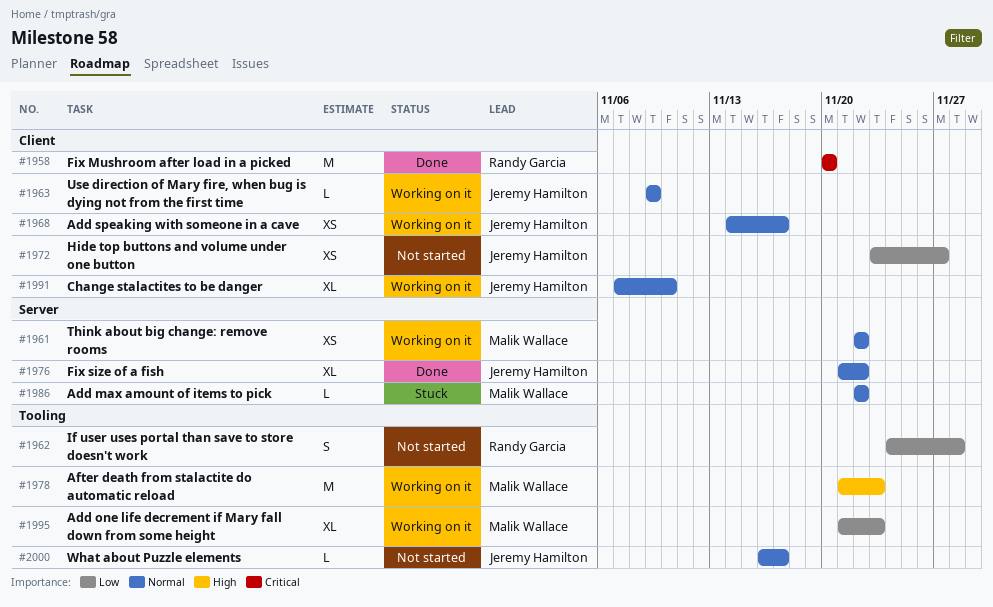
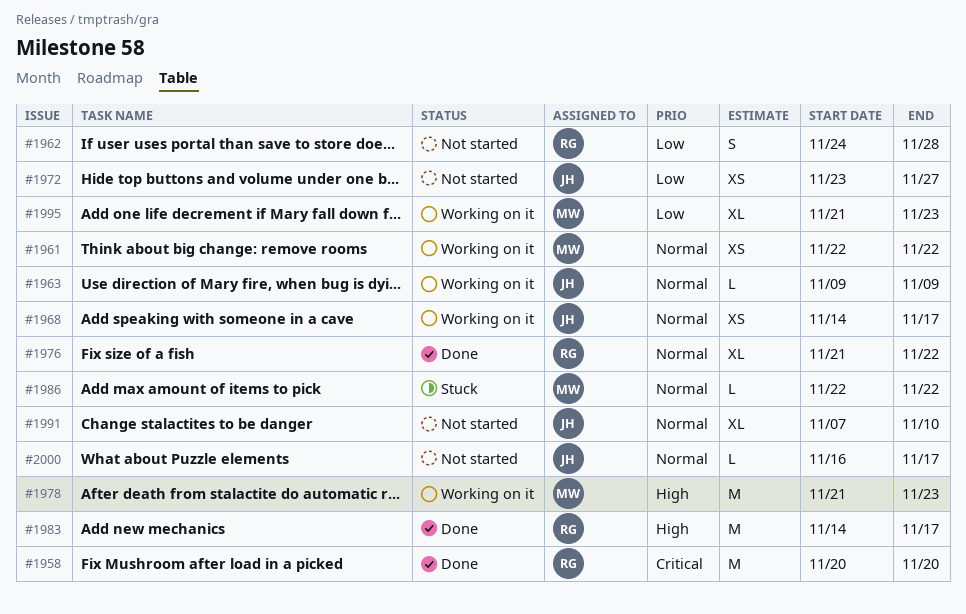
#1976, owner: Jeremy Hamilton -> Randy Garcia
#1983: none -> present
#1991, status: Working on it -> Not started

